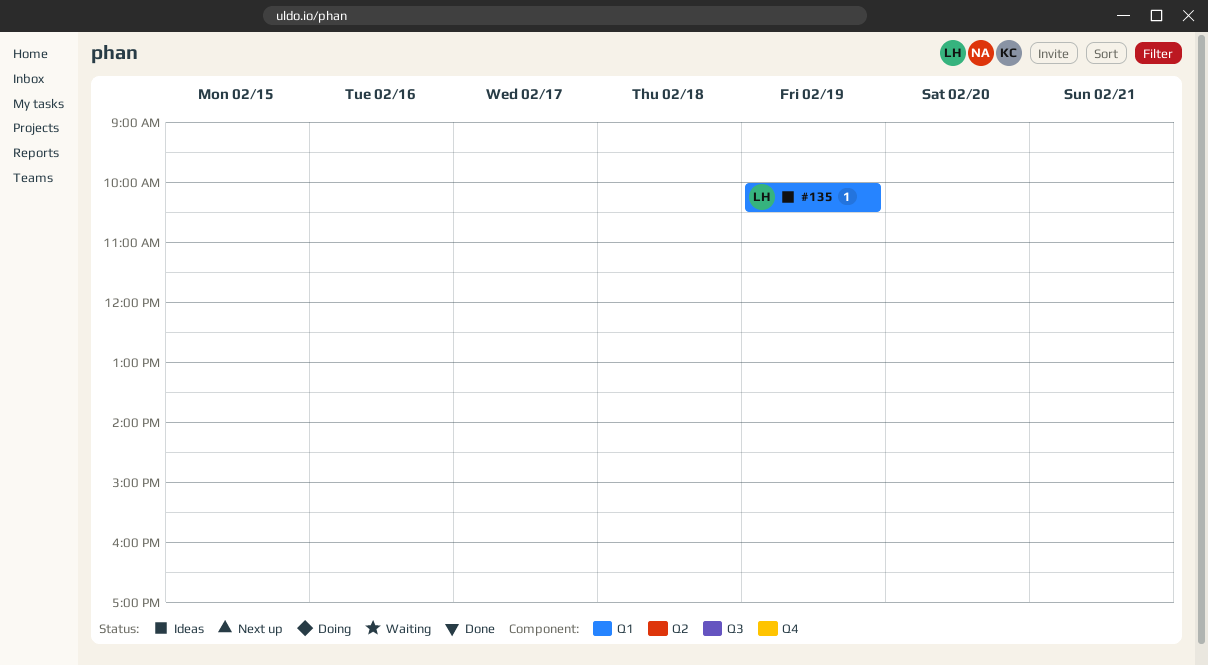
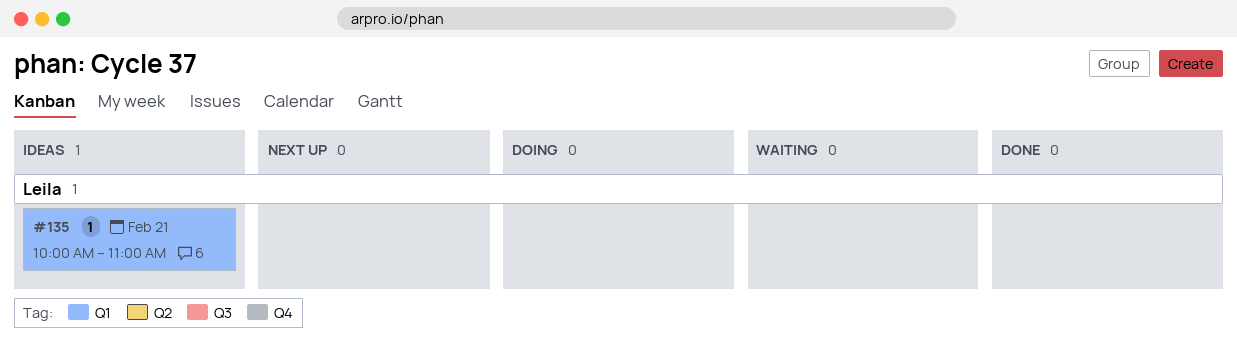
#135, day: Feb 19 -> Feb 21
#135, ends: 10:30 -> 11:00

